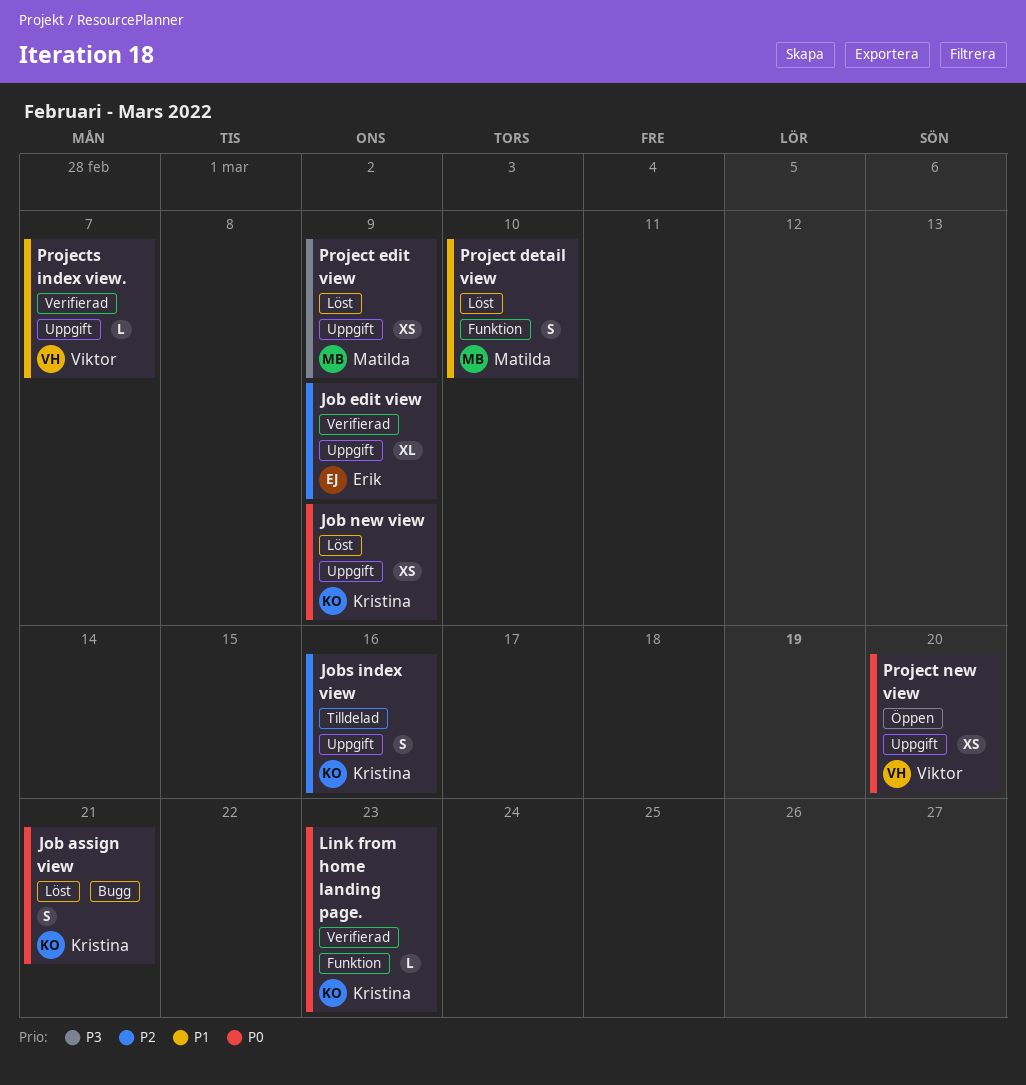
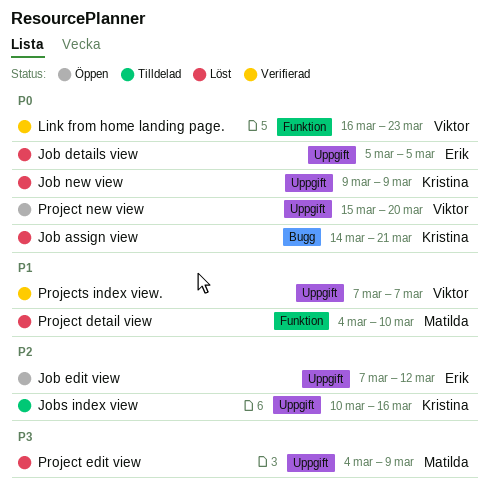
Job details view: none -> present
Job edit view, status: Verifierad -> Öppen
Job edit view, due: Mar 9 -> Mar 12
Link from home landing page., owner: Kristina -> Viktor

